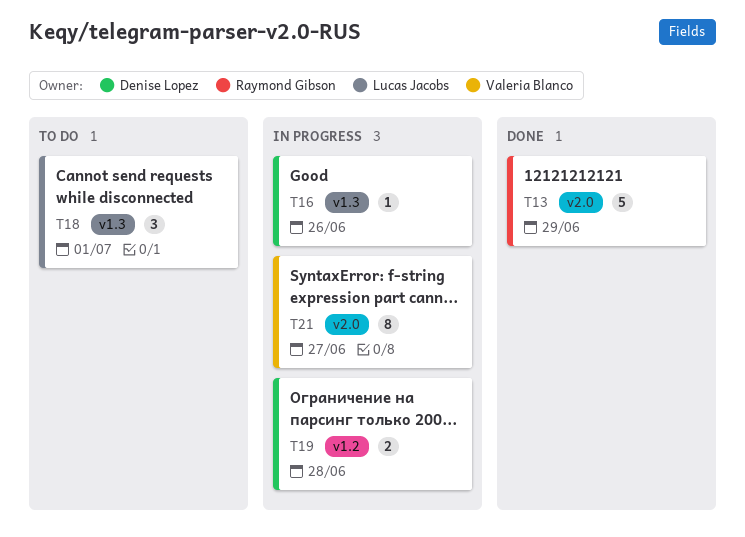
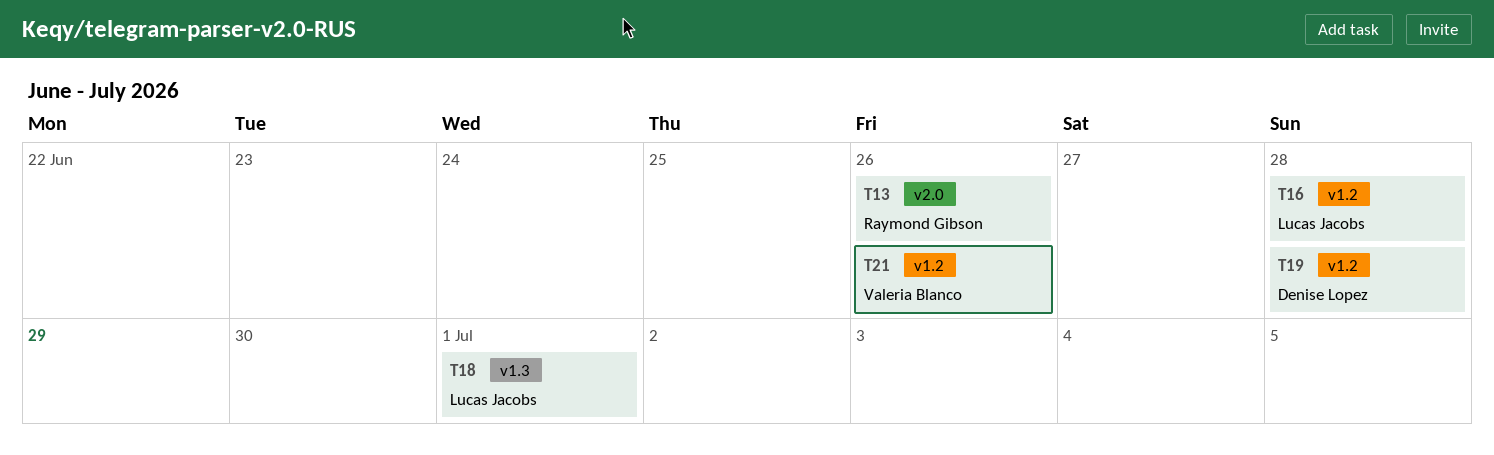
T13, due: Jun 29 -> Jun 26
T16, owner: Denise Lopez -> Lucas Jacobs
T16, label: v1.3 -> v1.2
T16, due: Jun 26 -> Jun 28
T21, label: v2.0 -> v1.2
T21, due: Jun 27 -> Jun 26

